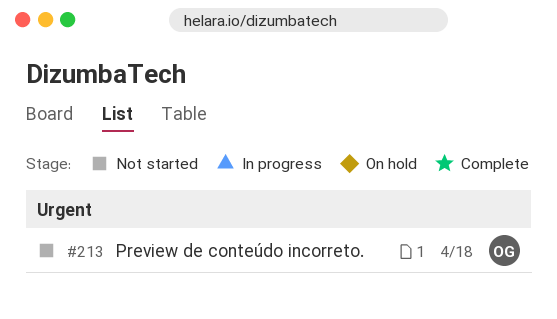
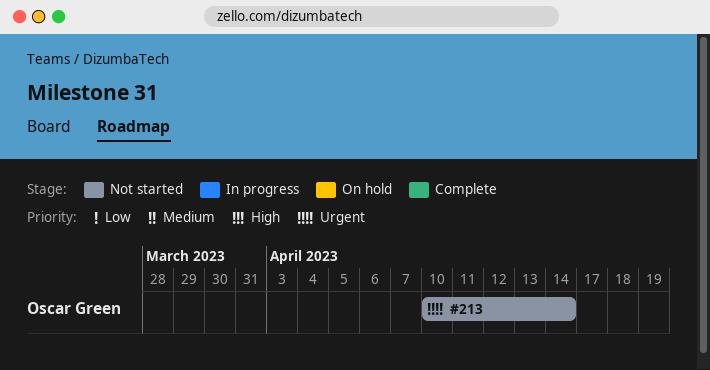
#213, due: Apr 18 -> Apr 14

